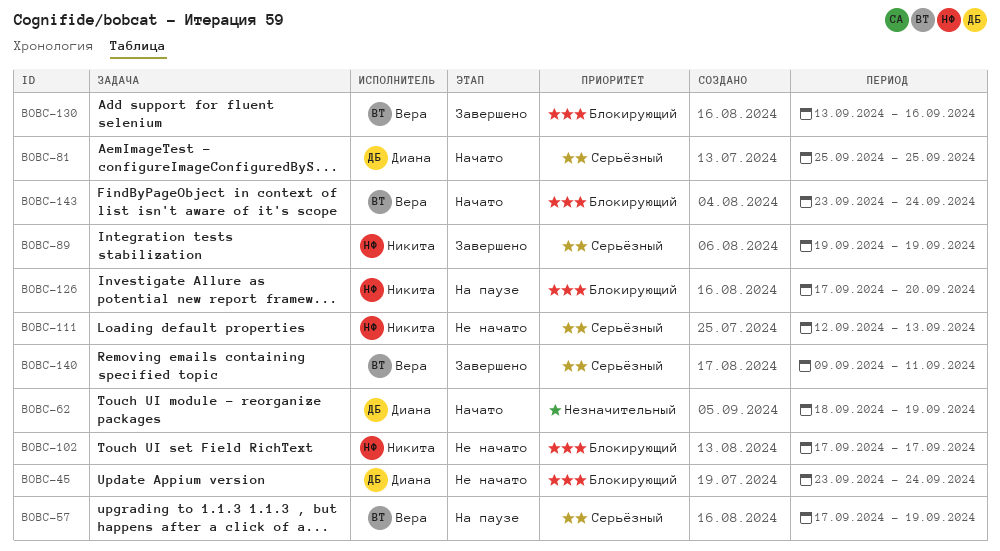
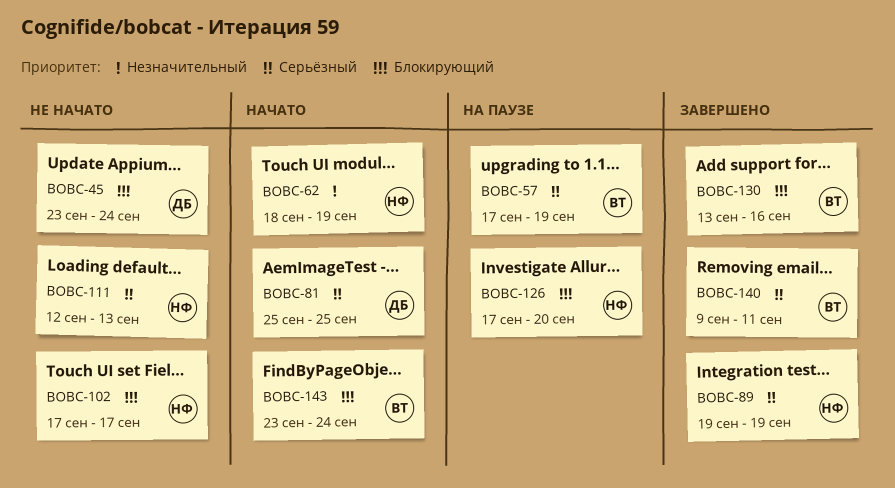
BOBC-62, owner: Диана -> Никита

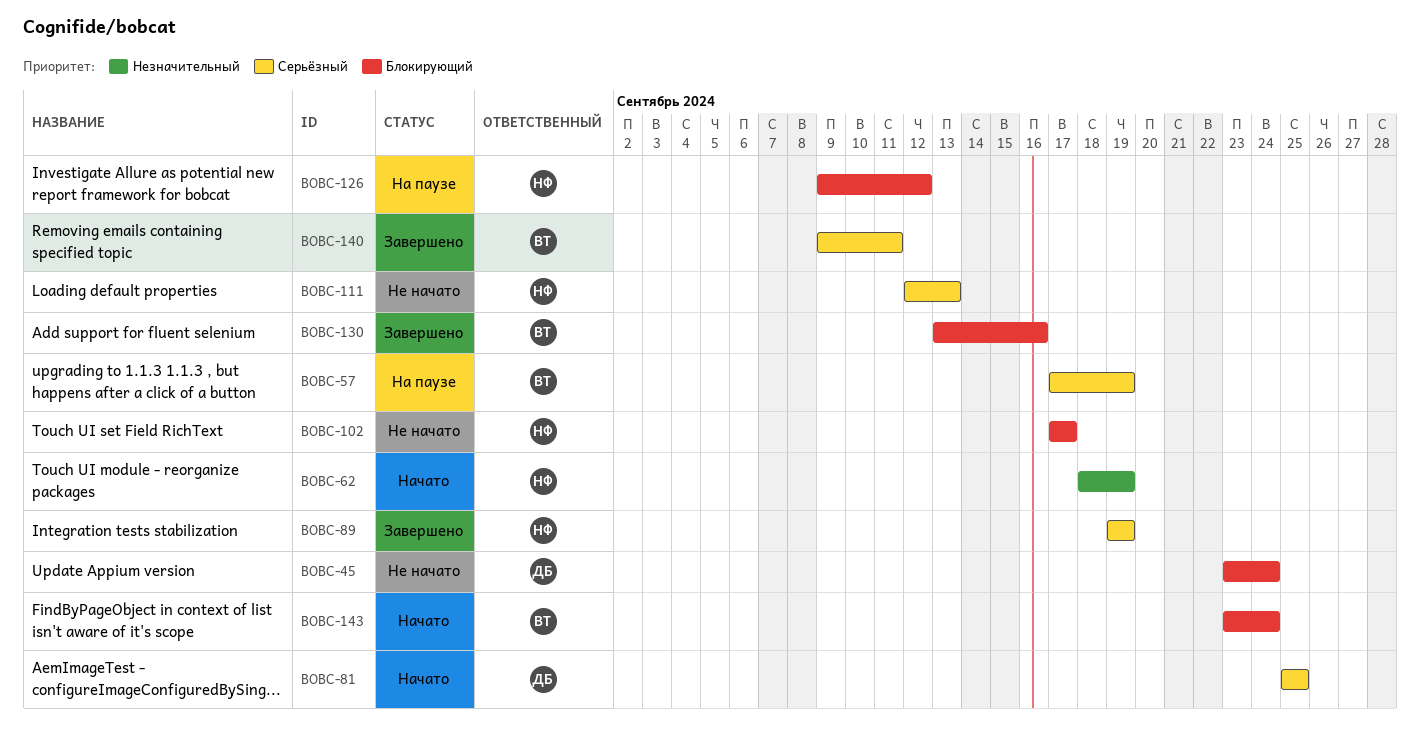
BOBC-126, start: Sep 17 -> Sep 9
BOBC-126, due: Sep 20 -> Sep 12

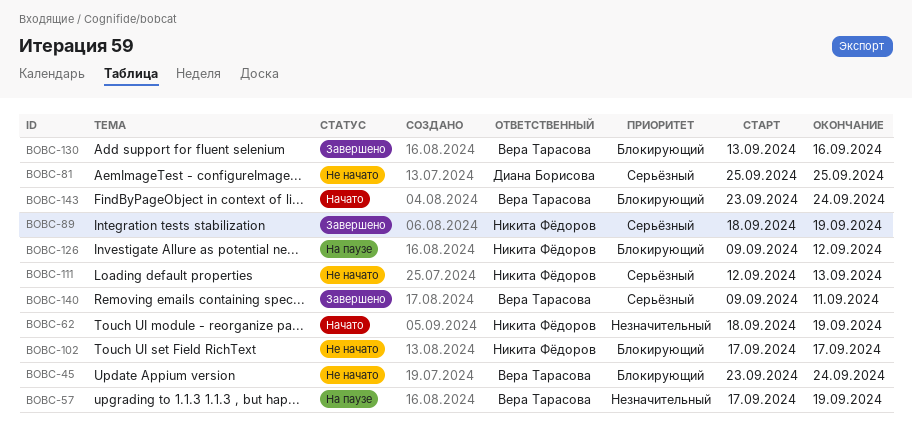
BOBC-45, owner: Диана Борисова -> Вера Тарасова
BOBC-57, priority: Серьёзный -> Незначительный
BOBC-81, status: Начато -> Не начато
BOBC-89, start: Sep 19 -> Sep 18

